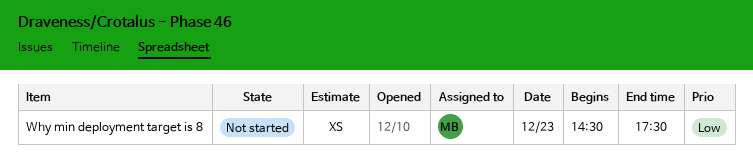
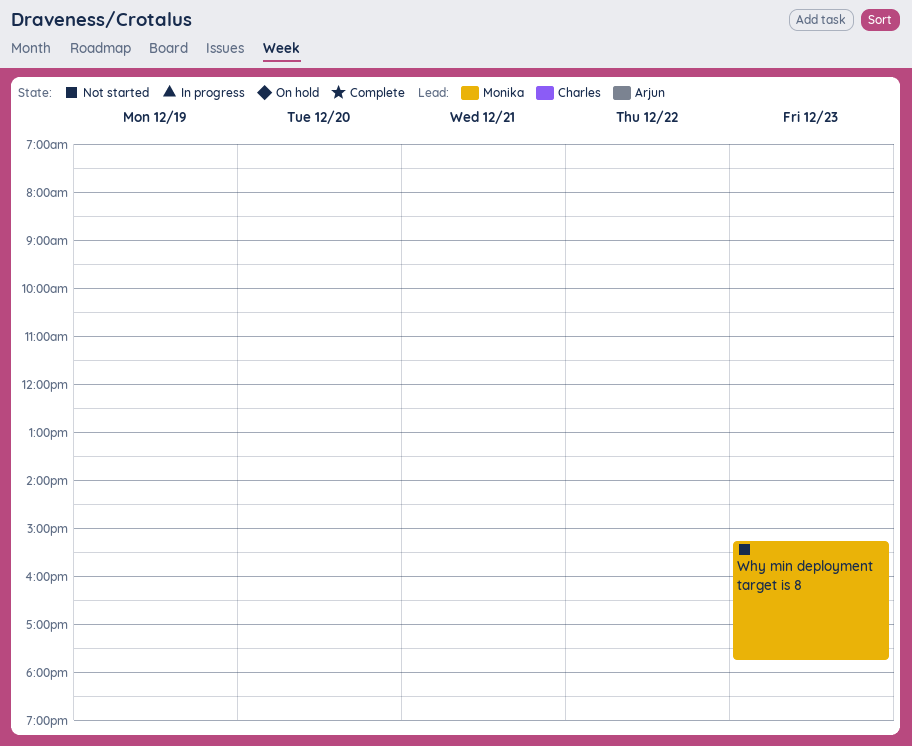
Why min deployment target is 8, begins: 14:30 -> 15:15
Why min deployment target is 8, ends: 17:30 -> 17:45

